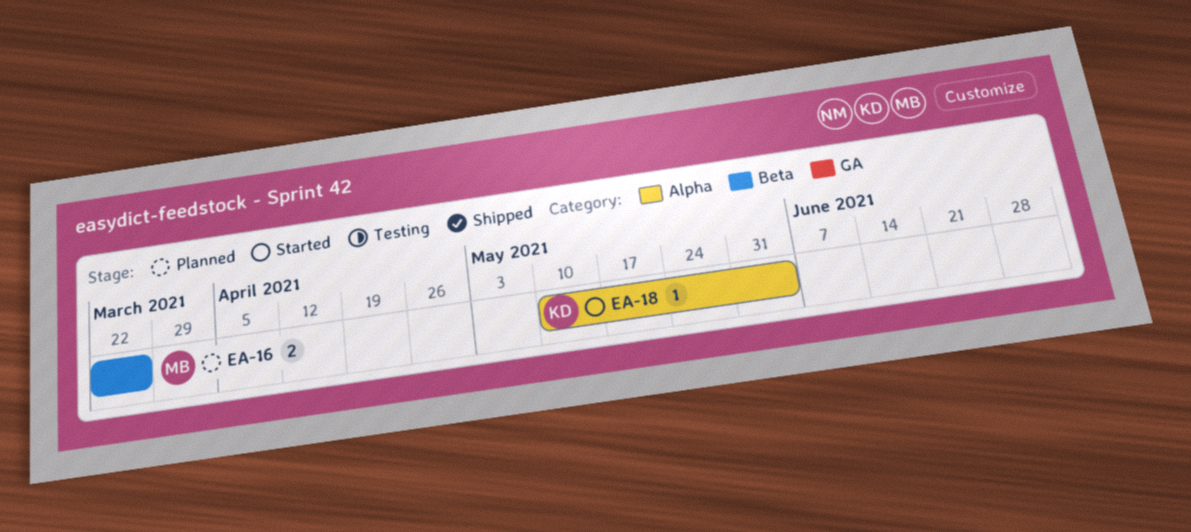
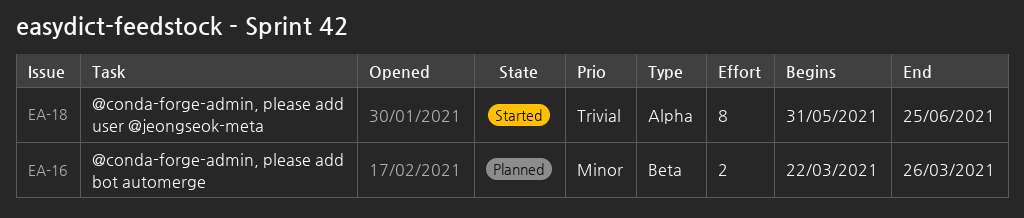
EA-18, estimate: 1 -> 8
EA-18, start: May 10 -> May 31
EA-18, due: Jun 4 -> Jun 25

